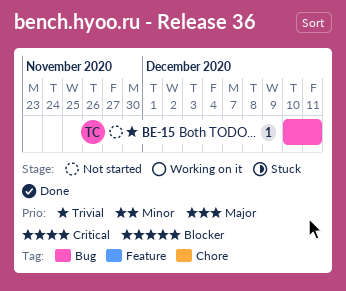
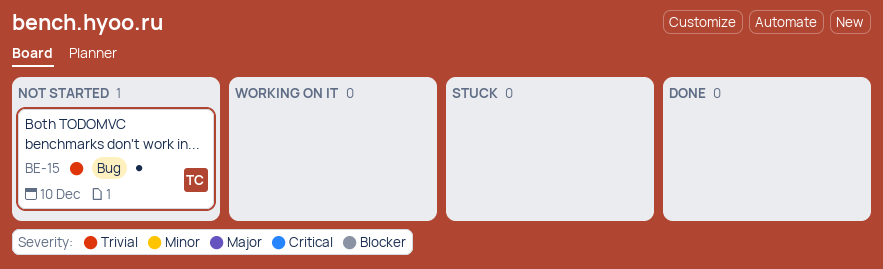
BE-15, due: Dec 11 -> Dec 10

